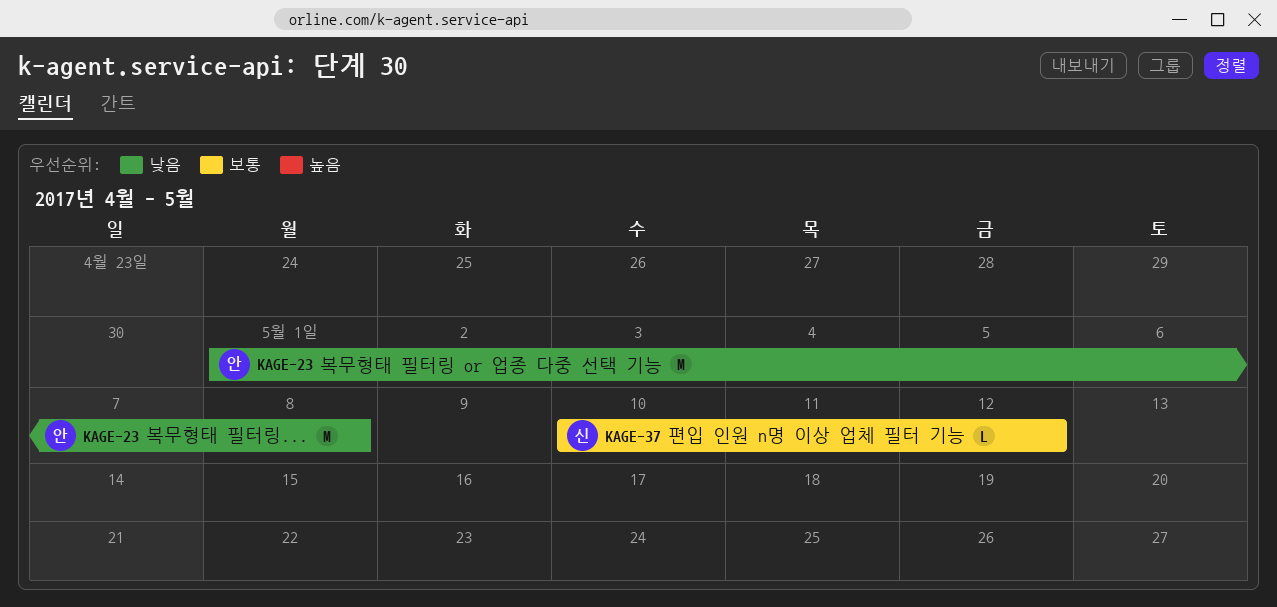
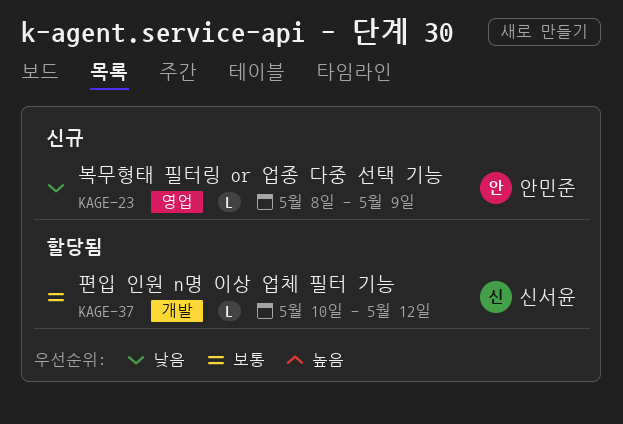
KAGE-23, estimate: M -> L
KAGE-23, start: May 1 -> May 8
KAGE-23, due: May 8 -> May 9

